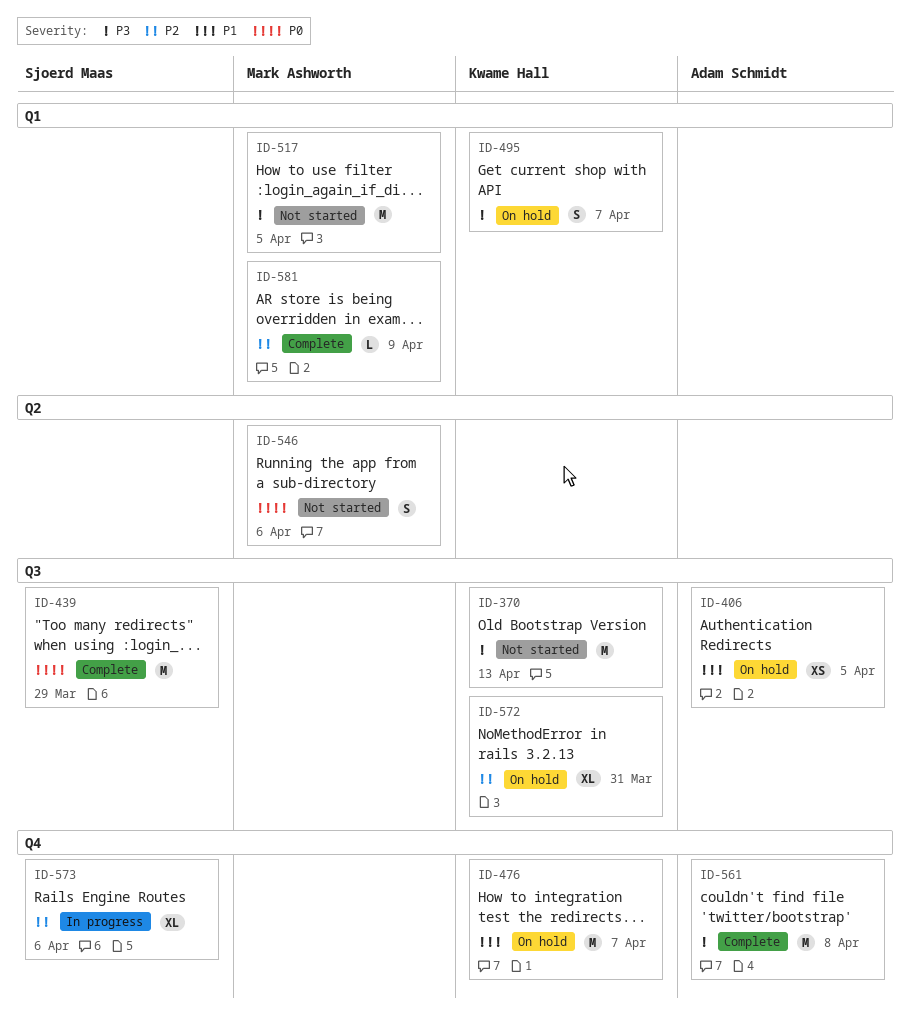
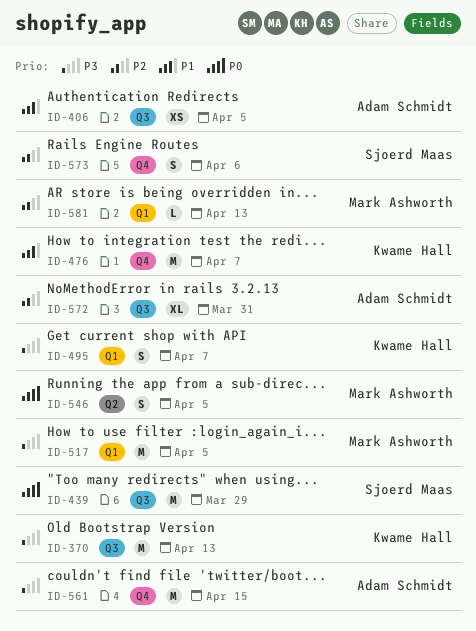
ID-546, due: Apr 6 -> Apr 5
ID-561, due: Apr 8 -> Apr 15
ID-572, owner: Kwame Hall -> Adam Schmidt
ID-573, estimate: XL -> S
ID-581, due: Apr 9 -> Apr 13

